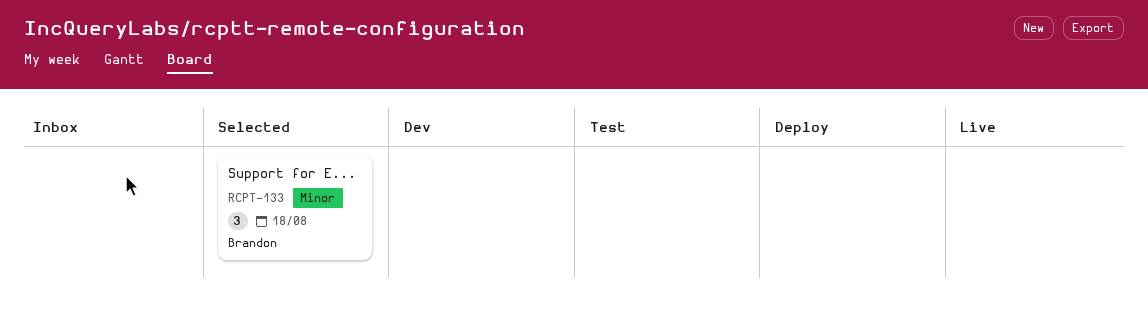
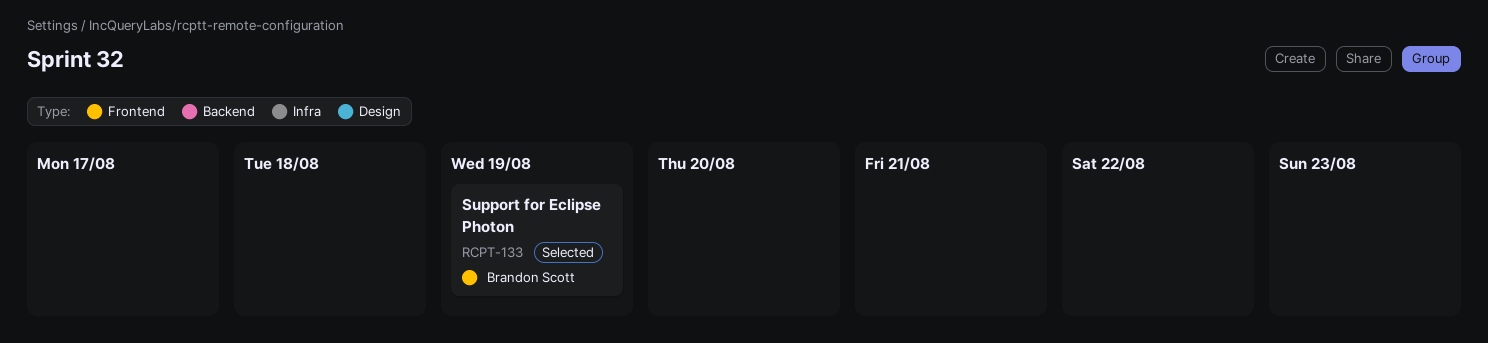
RCPT-133, due: Aug 18 -> Aug 19

